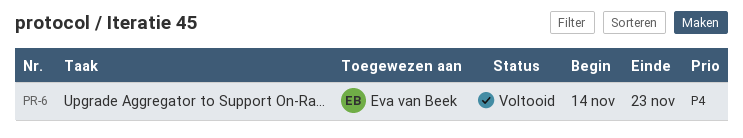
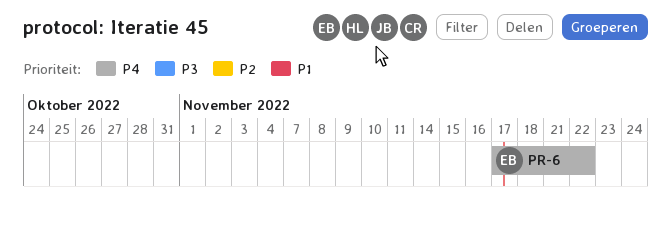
PR-6, start: Nov 14 -> Nov 17
PR-6, due: Nov 23 -> Nov 22

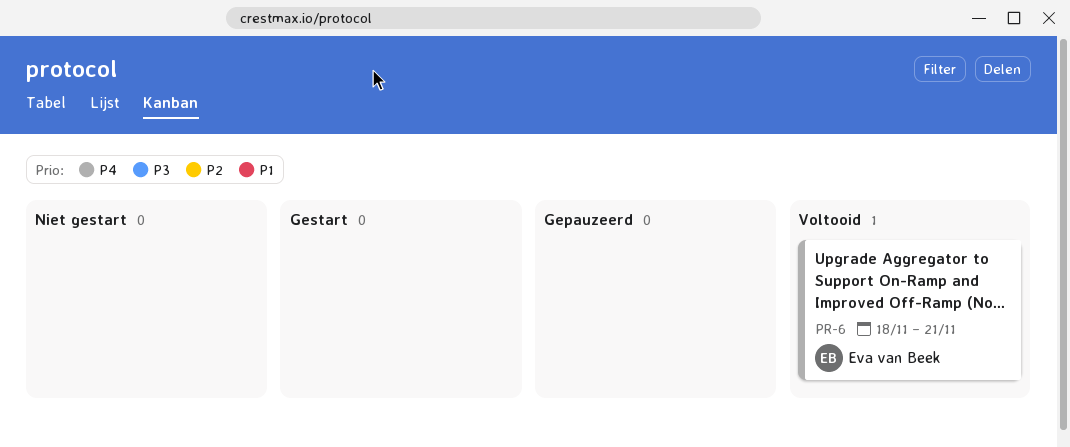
PR-6, start: Nov 17 -> Nov 18
PR-6, due: Nov 22 -> Nov 21

